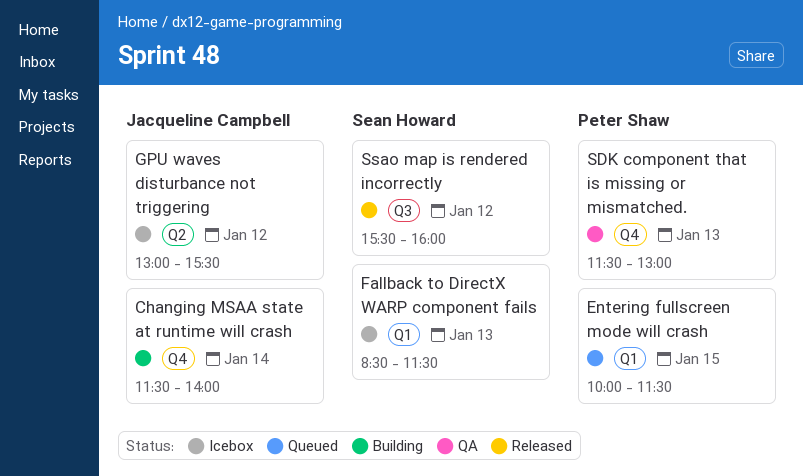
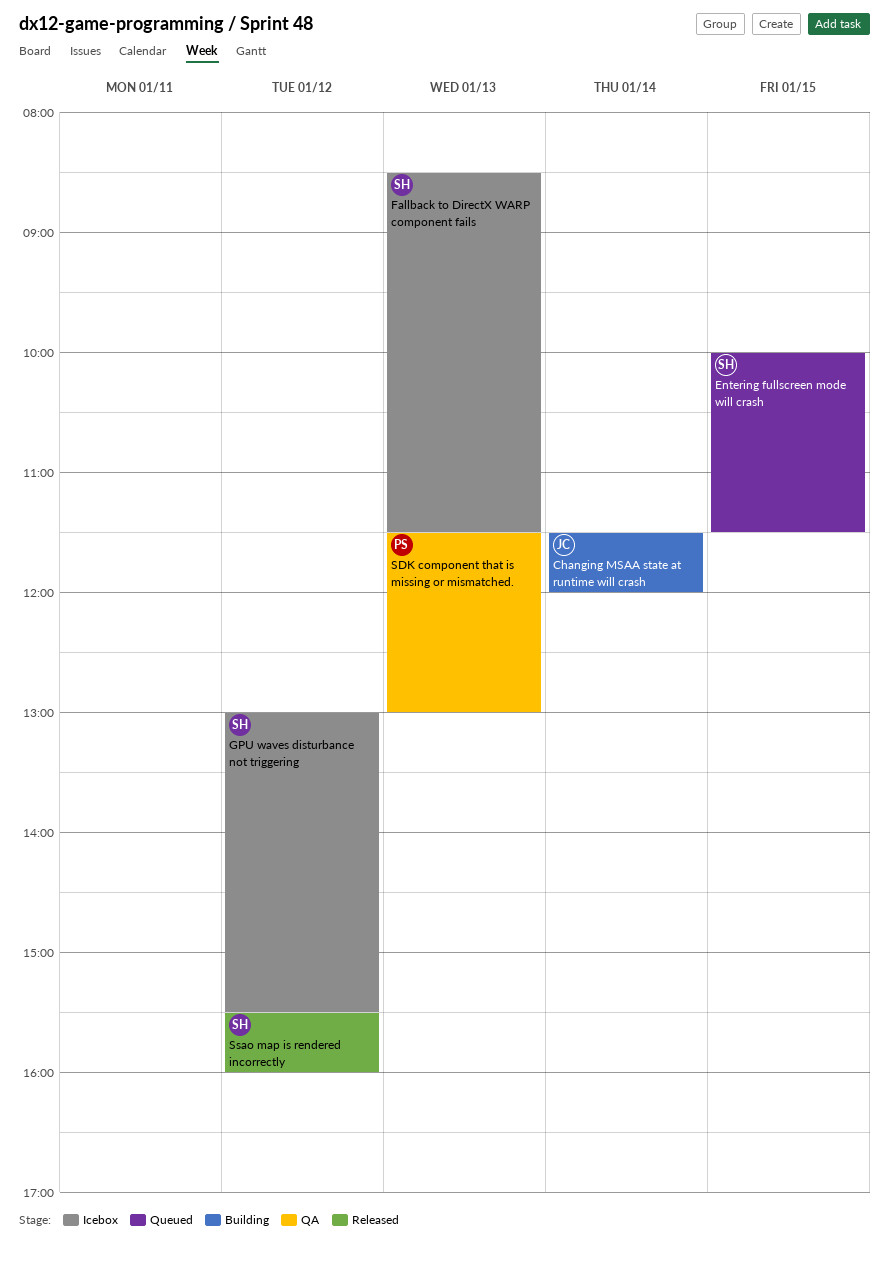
Changing MSAA state at runtime will crash, ends: 14:00 -> 12:00
Entering fullscreen mode will crash, owner: Peter Shaw -> Sean Howard
GPU waves disturbance not triggering, owner: Jacqueline Campbell -> Sean Howard

